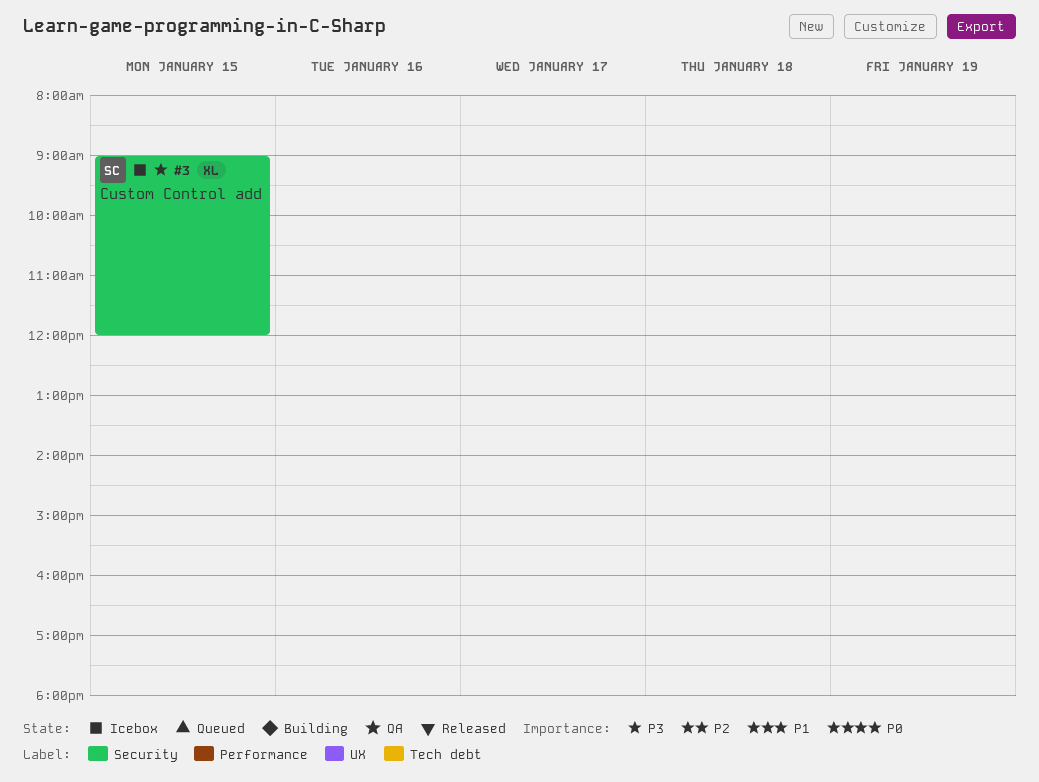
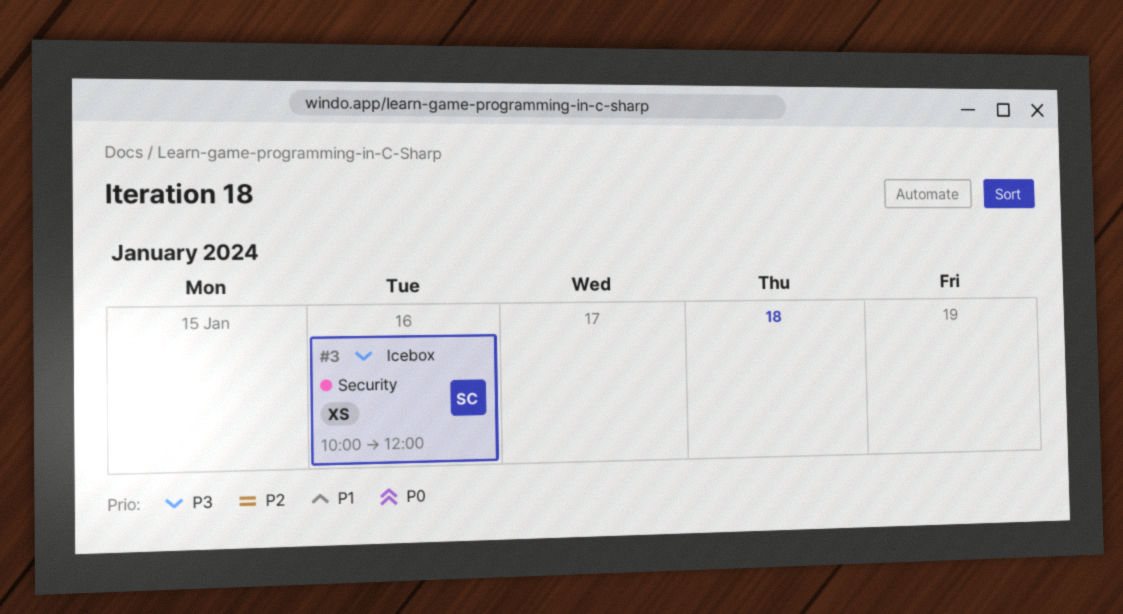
#3, estimate: XL -> XS
#3, day: Jan 15 -> Jan 16
#3, begins: 09:00 -> 10:00

